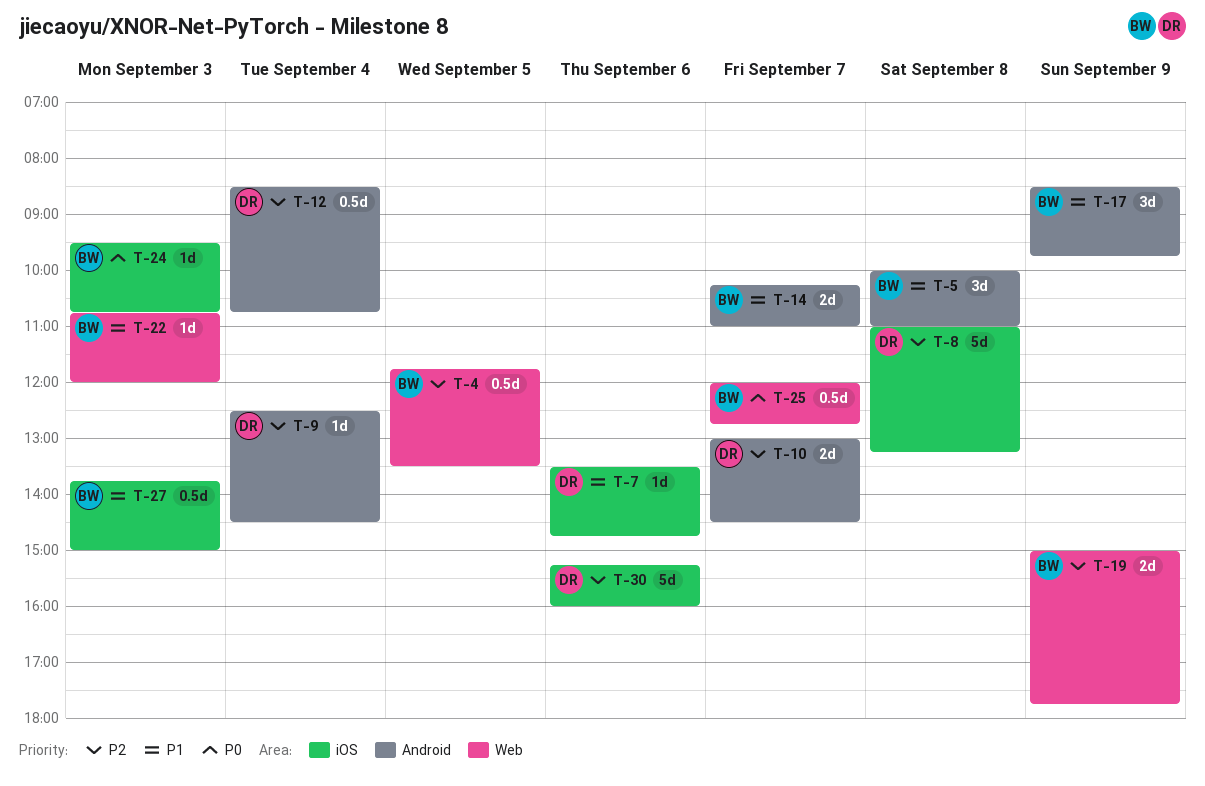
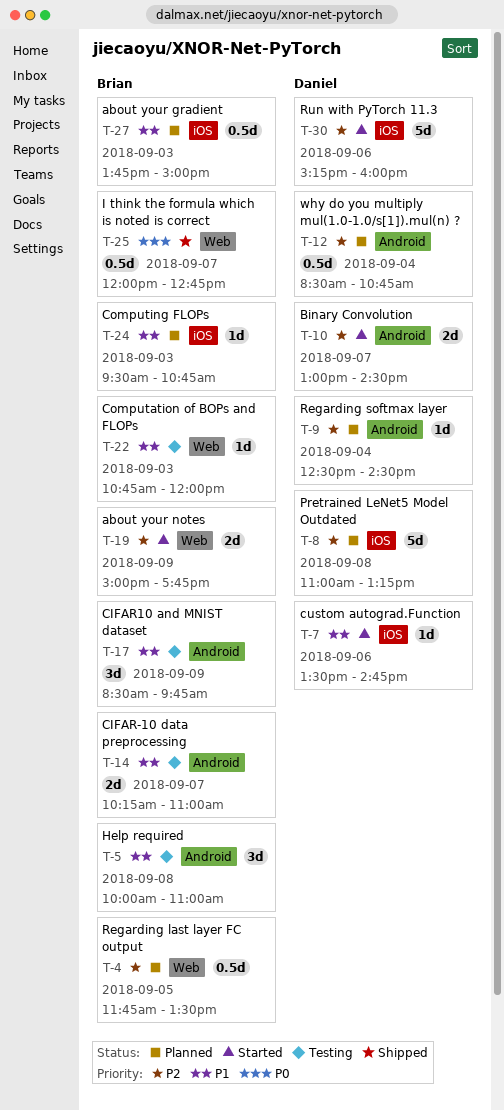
T-24, priority: P0 -> P1

